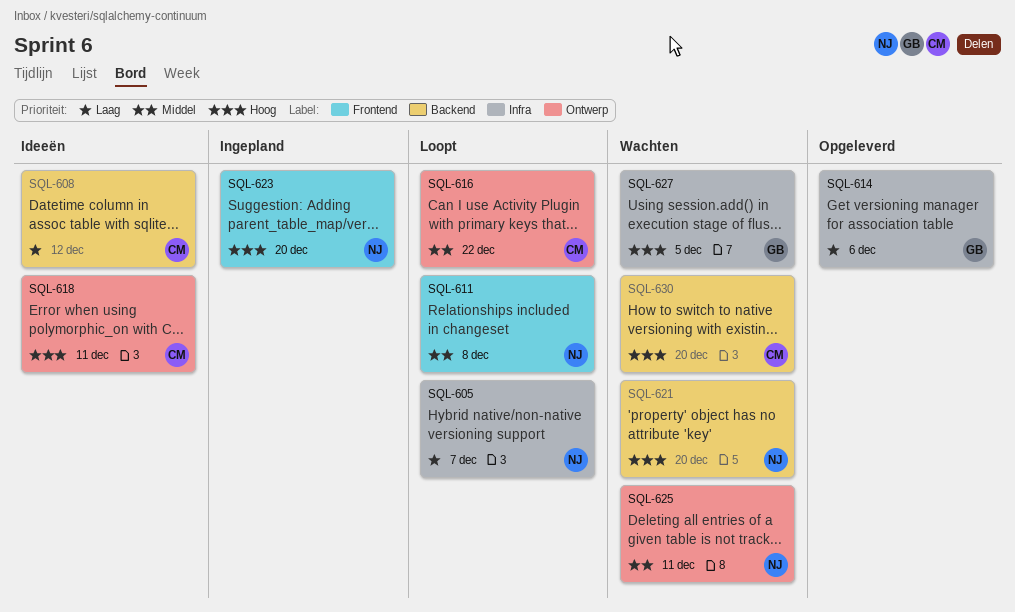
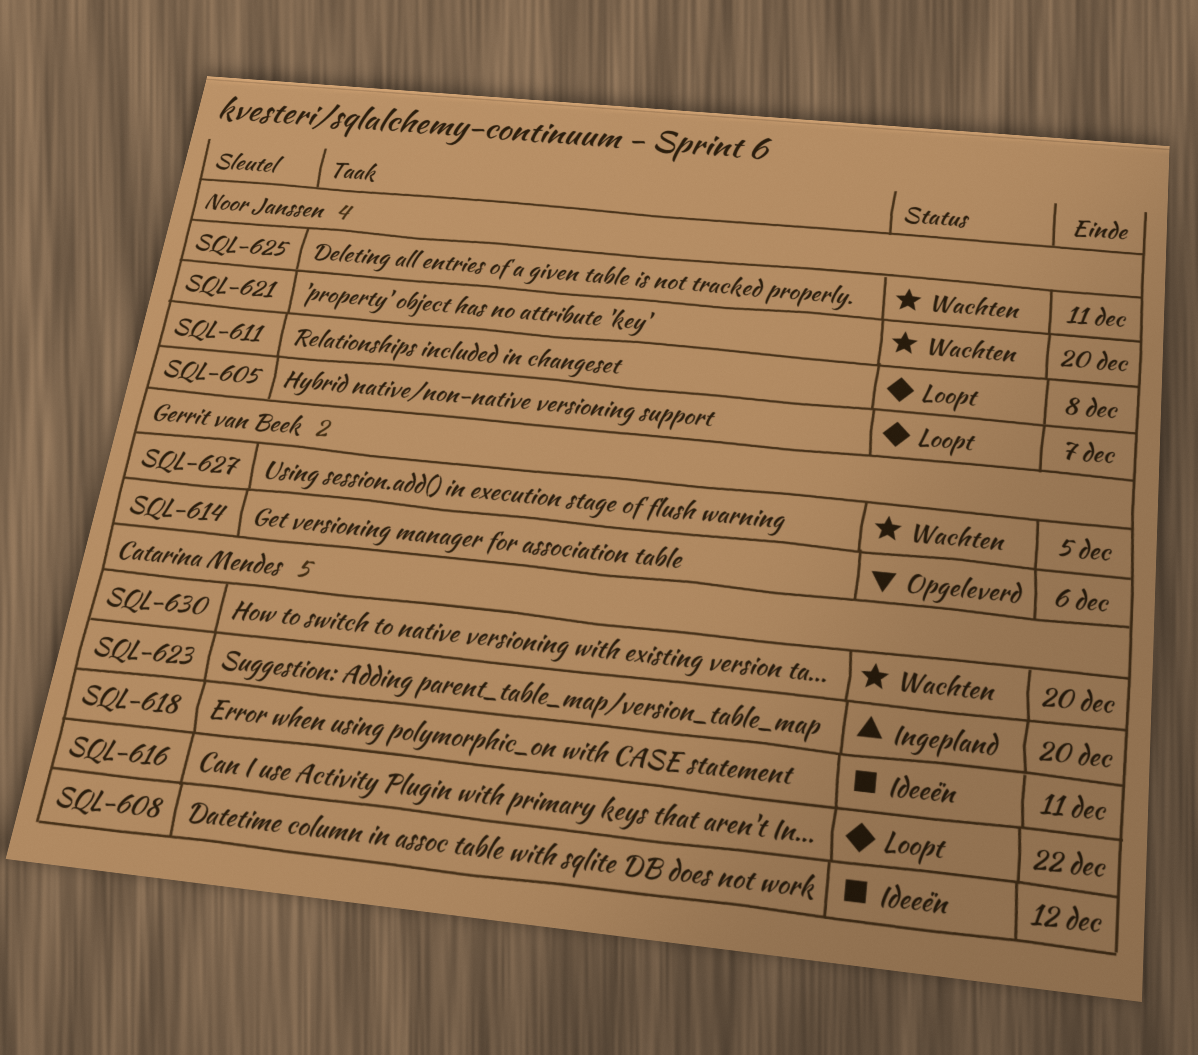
SQL-623, owner: Noor Janssen -> Catarina Mendes

